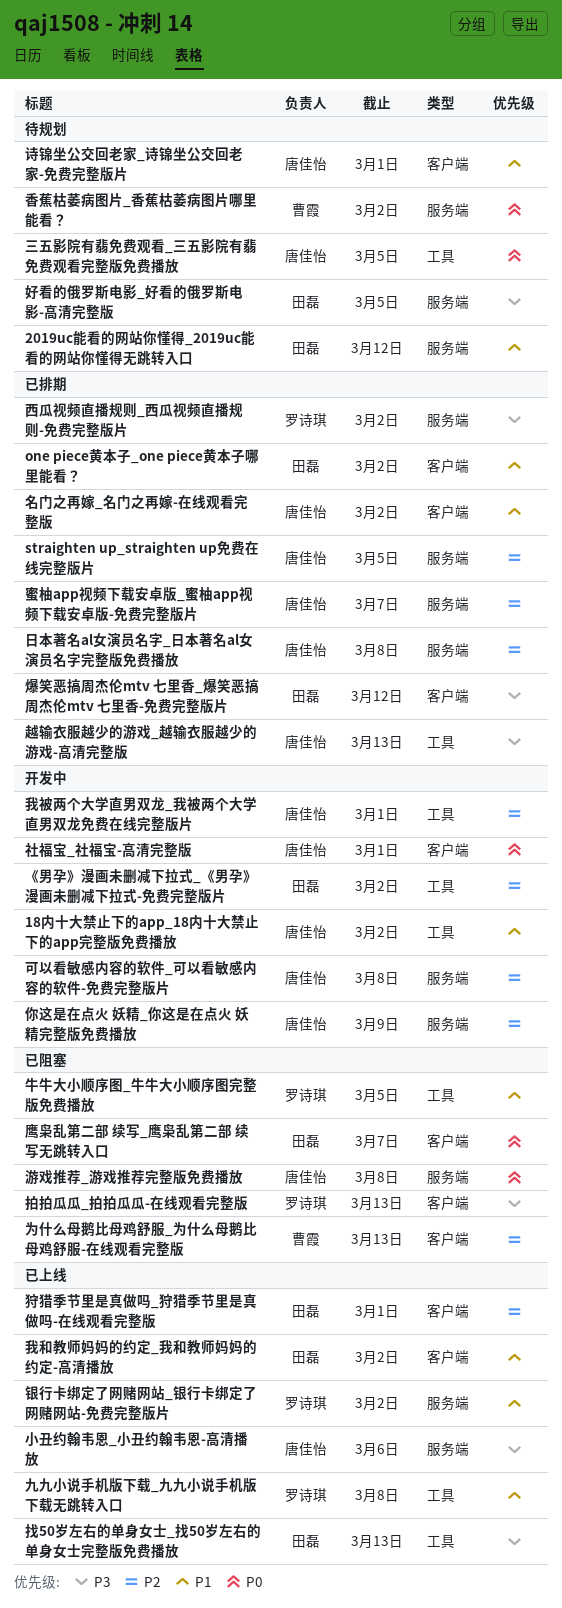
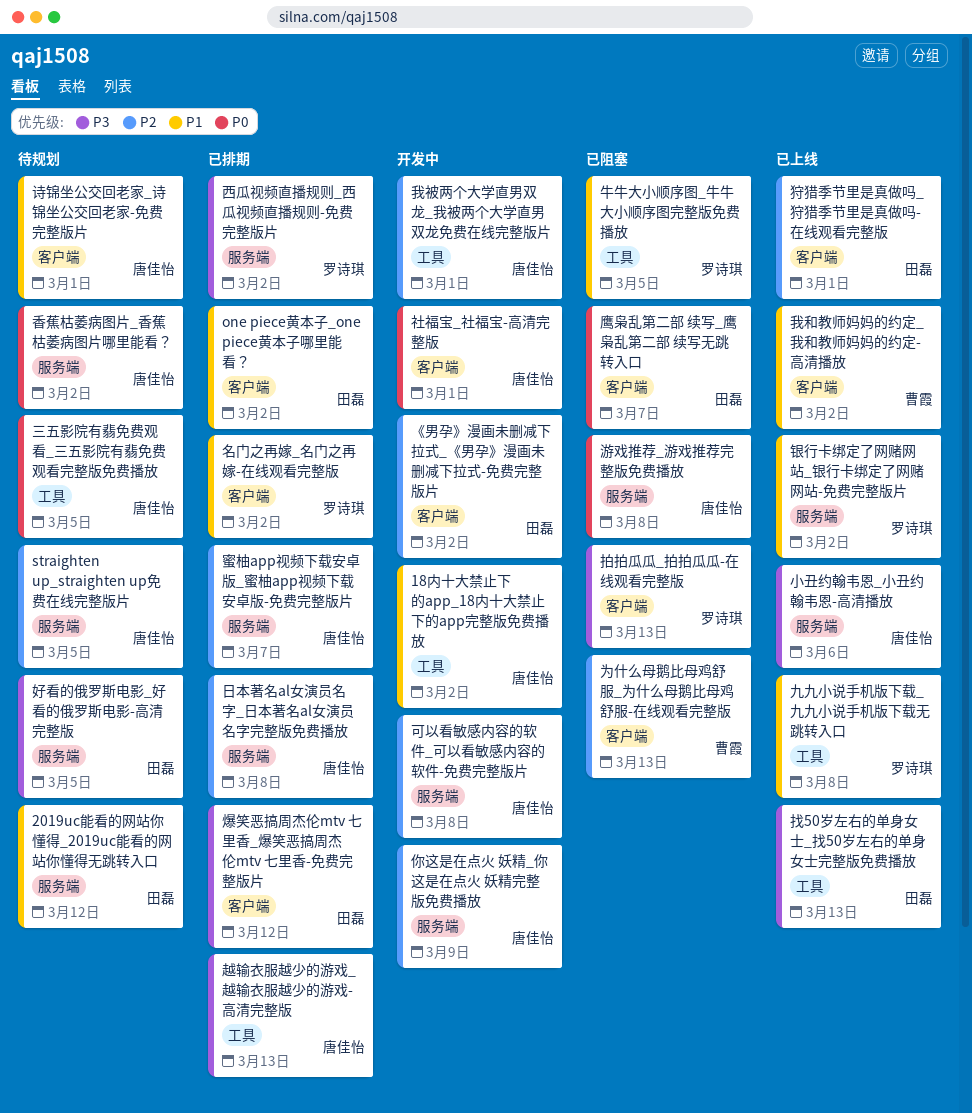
straighten up_straighten up免费在线完整版片, status: 已排期 -> 待规划
《男孕》漫画未删减下拉式_《男孕》漫画未删减下拉式-免费完整版片, label: 工具 -> 客户端
名门之再嫁_名门之再嫁-在线观看完整版, owner: 唐佳怡 -> 罗诗琪
我和教师妈妈的约定_我和教师妈妈的约定-高清播放, owner: 田磊 -> 曹霞
香蕉枯萎病图片_香蕉枯萎病图片哪里能看？, owner: 曹霞 -> 唐佳怡

